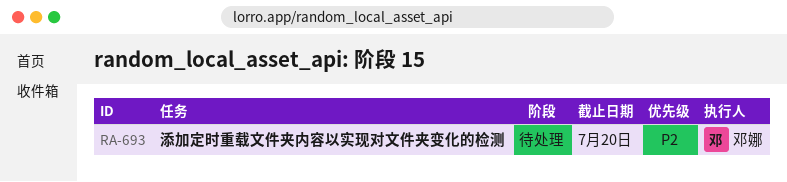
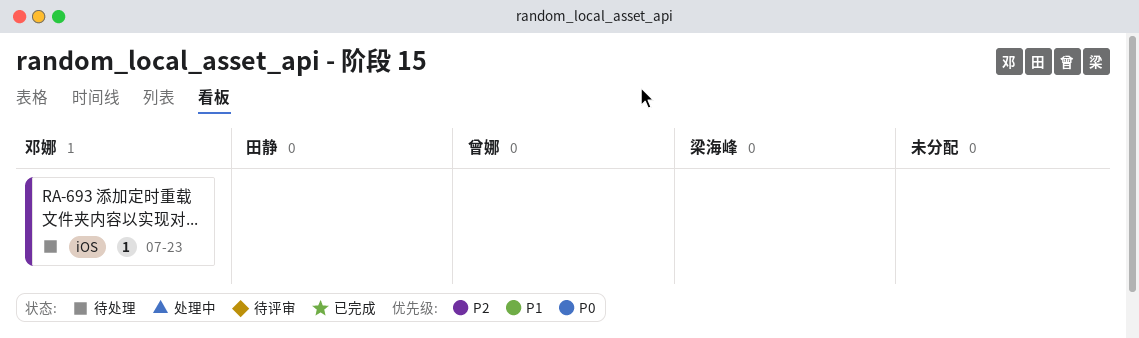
RA-693, due: Jul 20 -> Jul 23

